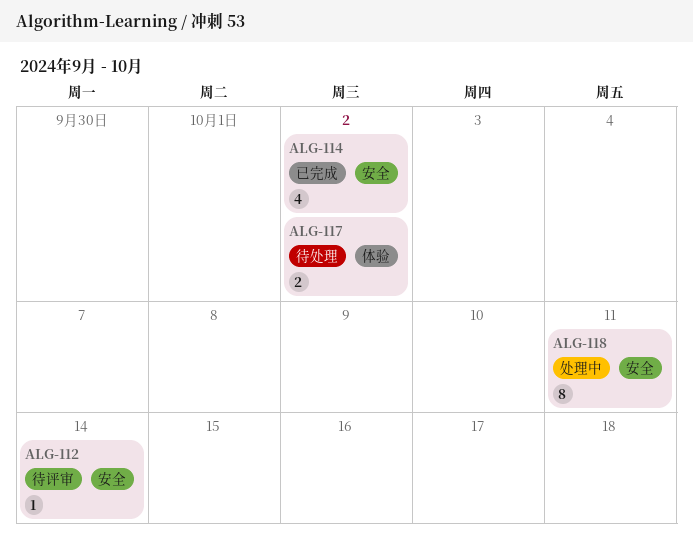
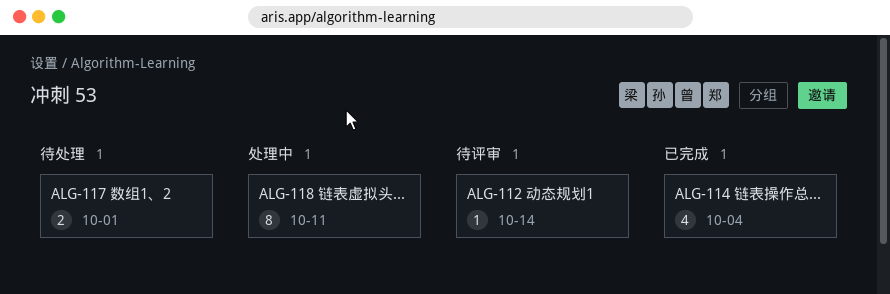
ALG-114, due: Oct 2 -> Oct 4
ALG-117, due: Oct 2 -> Oct 1

